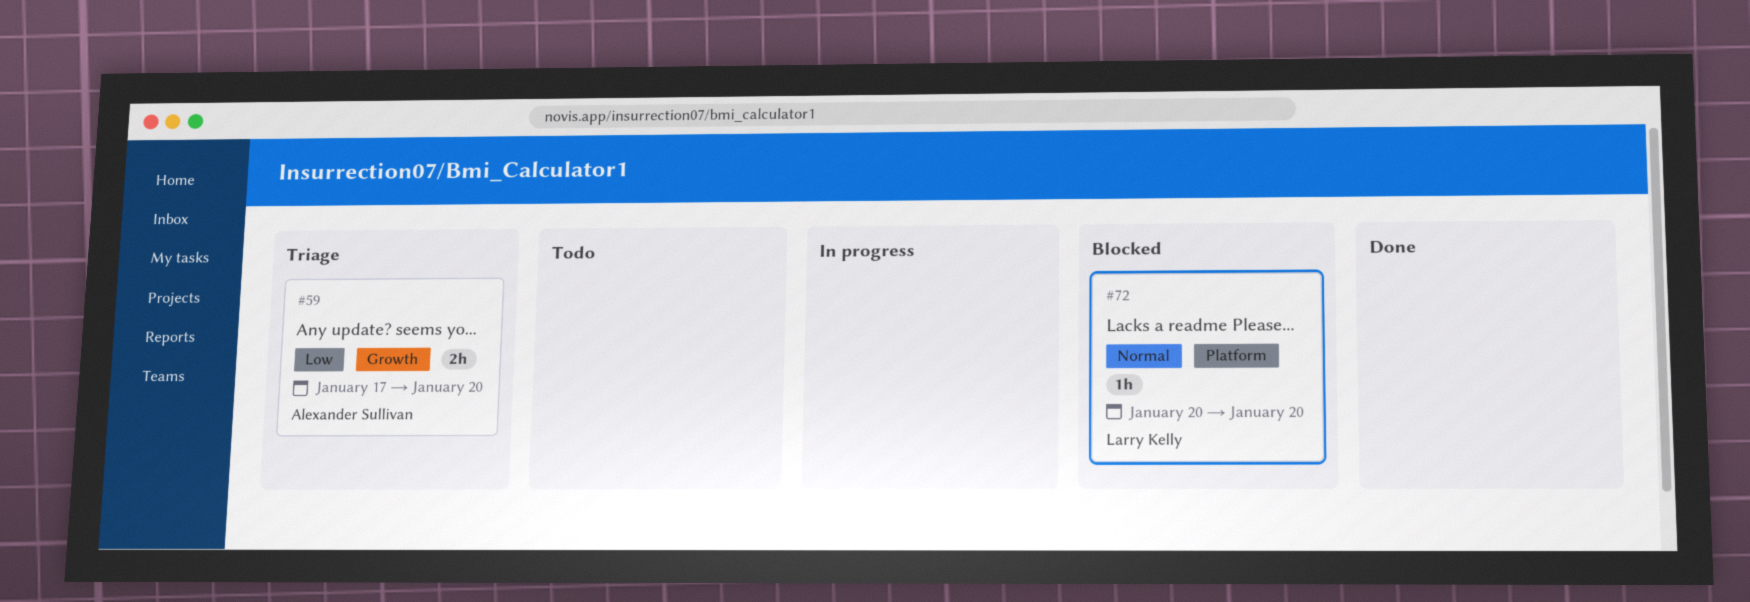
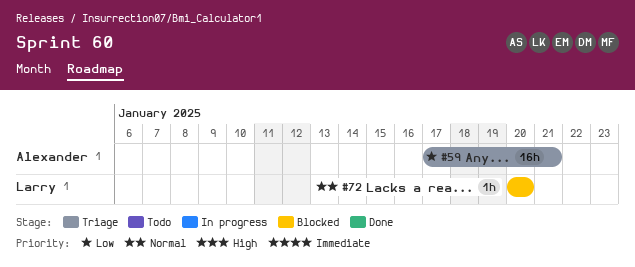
#59, estimate: 2h -> 16h
#59, due: Jan 20 -> Jan 21

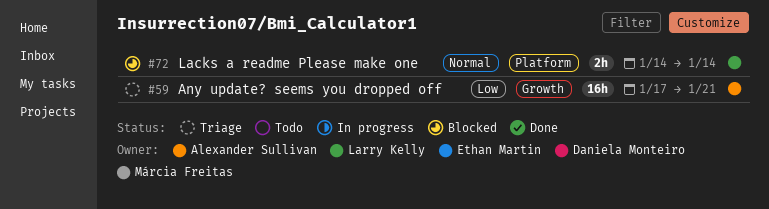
#72, estimate: 1h -> 2h
#72, start: Jan 20 -> Jan 14
#72, due: Jan 20 -> Jan 14

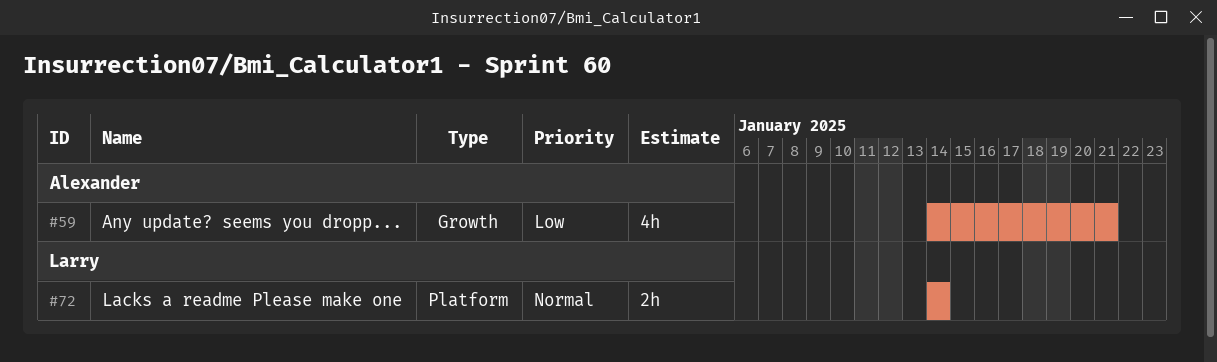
#59, estimate: 16h -> 4h
#59, start: Jan 17 -> Jan 14

